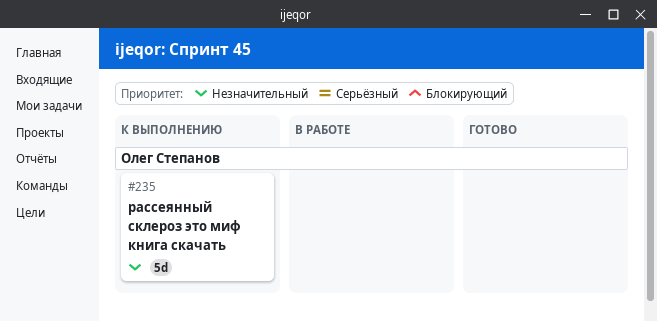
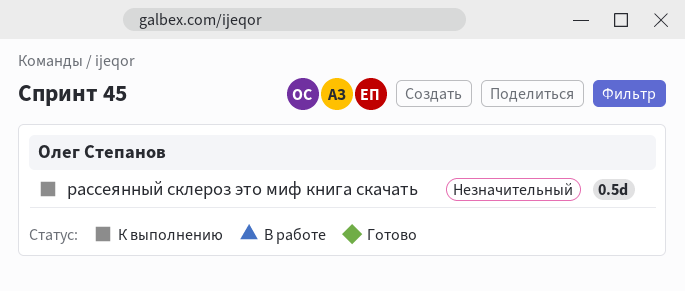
рассеянный склероз это миф книга скачать, estimate: 5d -> 0.5d

